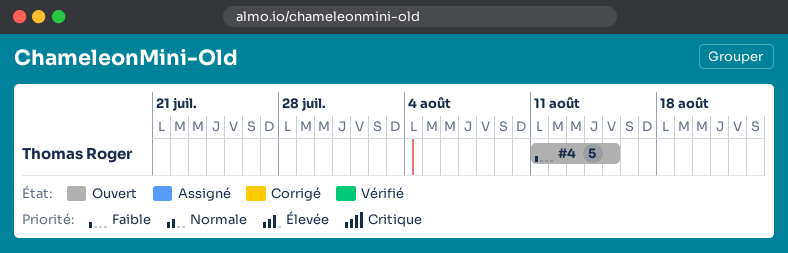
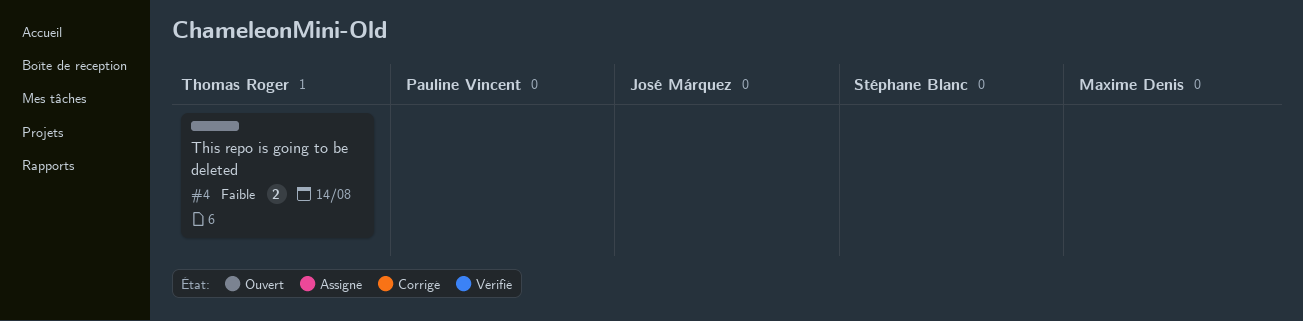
#4, estimate: 5 -> 2
#4, due: Aug 15 -> Aug 14

